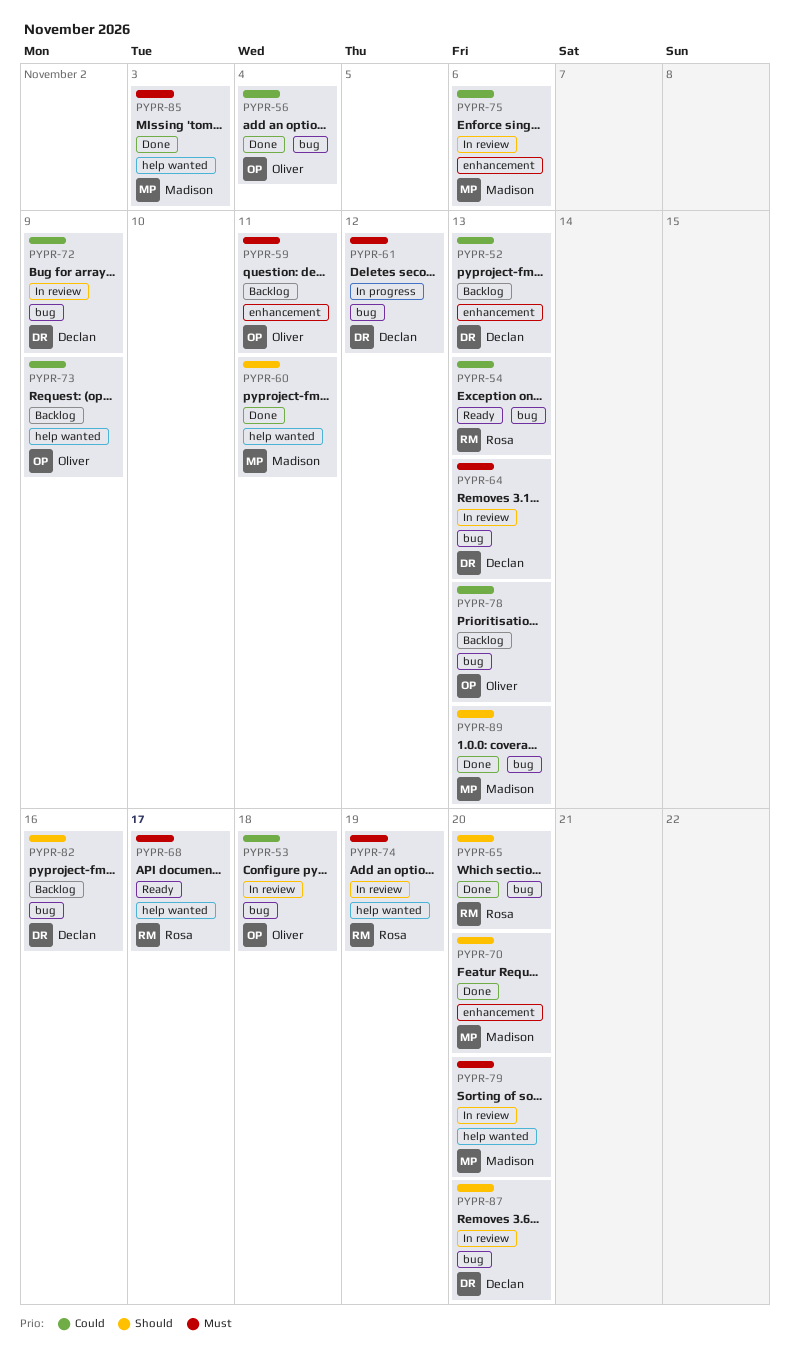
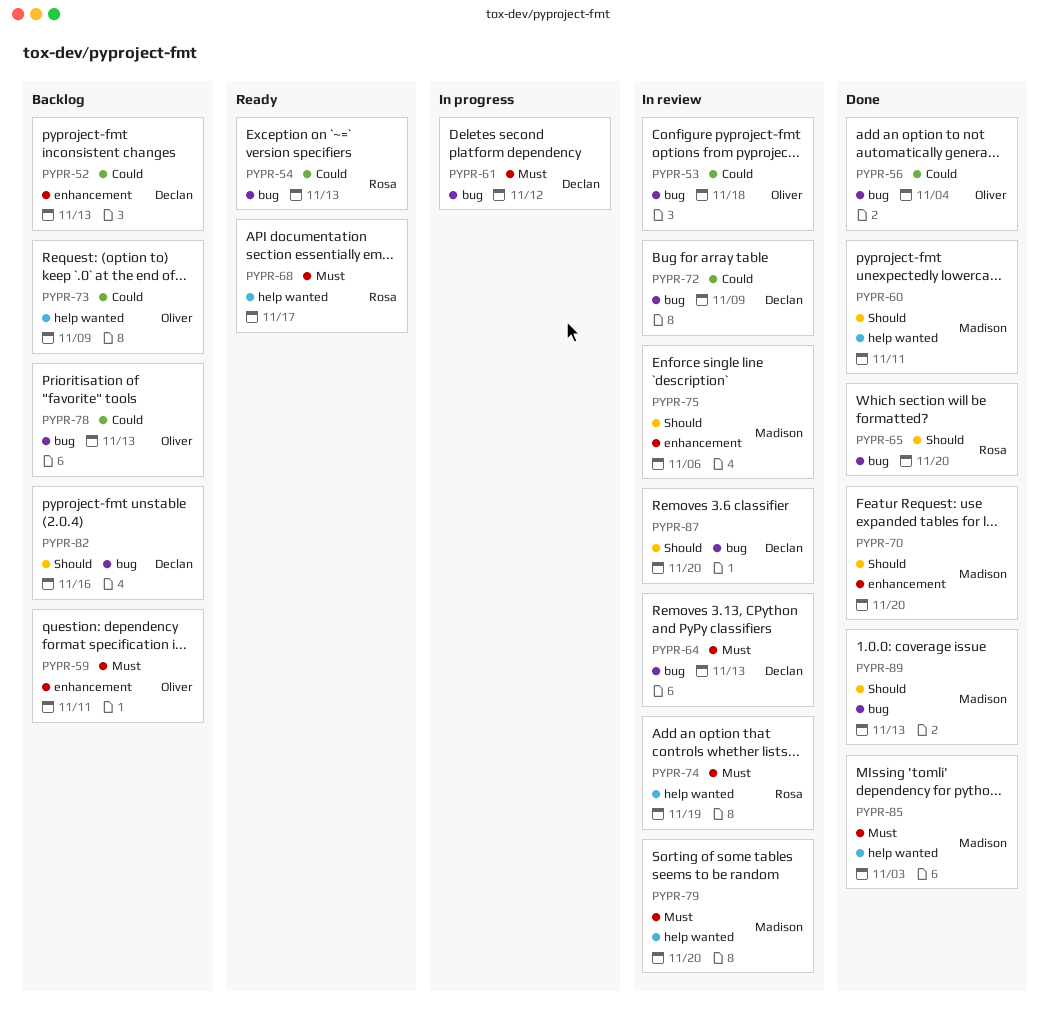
PYPR-75, priority: Could -> Should

